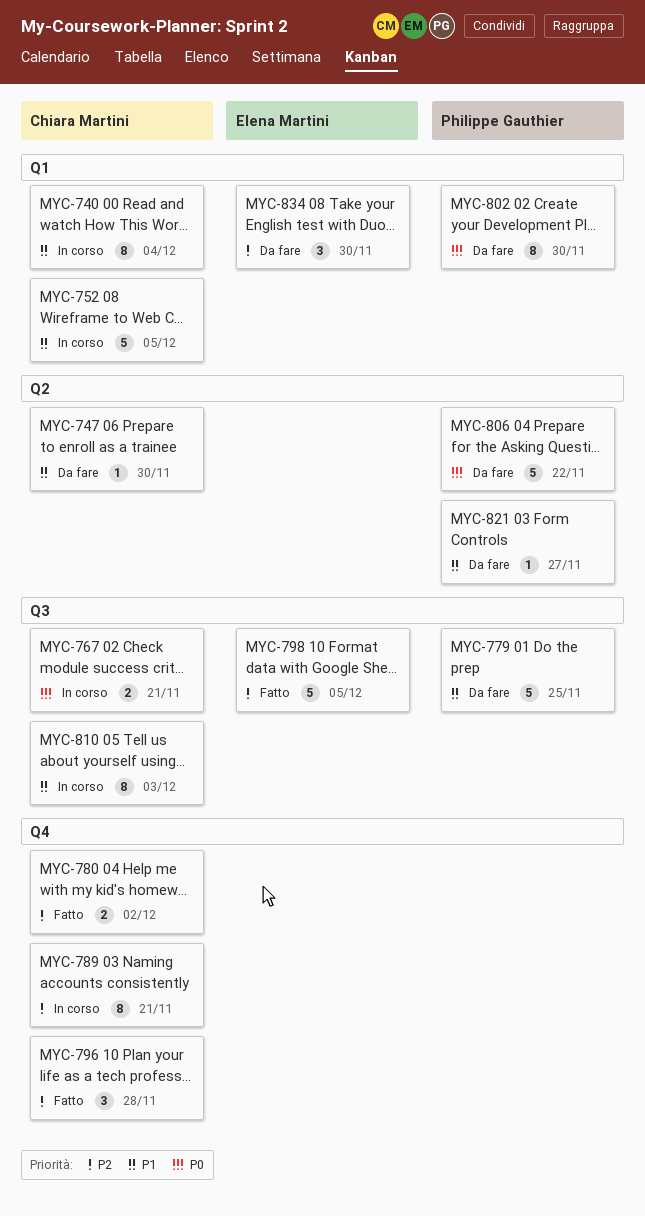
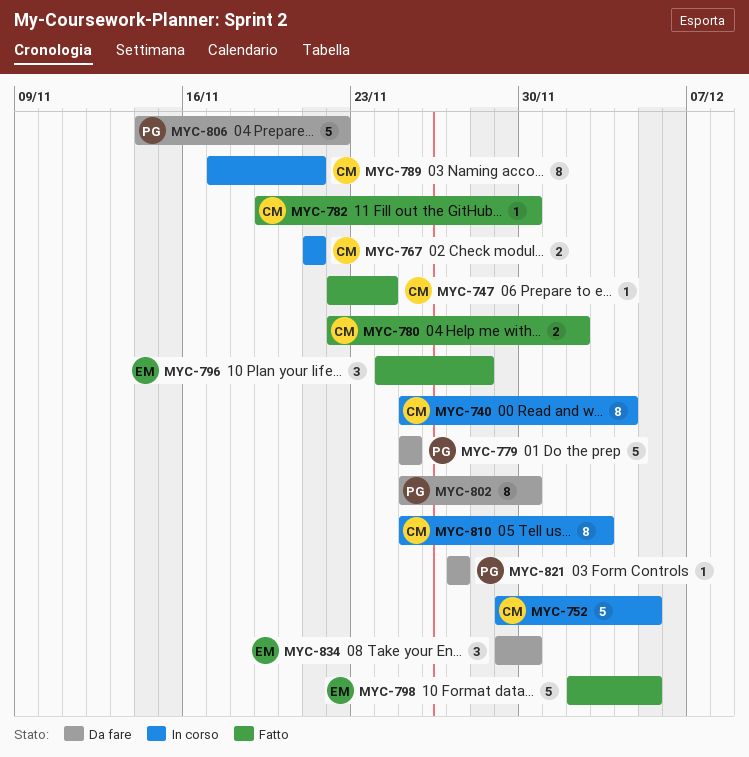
MYC-747, status: Da fare -> Fatto
MYC-747, due: Nov 30 -> Nov 24
MYC-782: none -> present
MYC-796, owner: Chiara Martini -> Elena Martini

